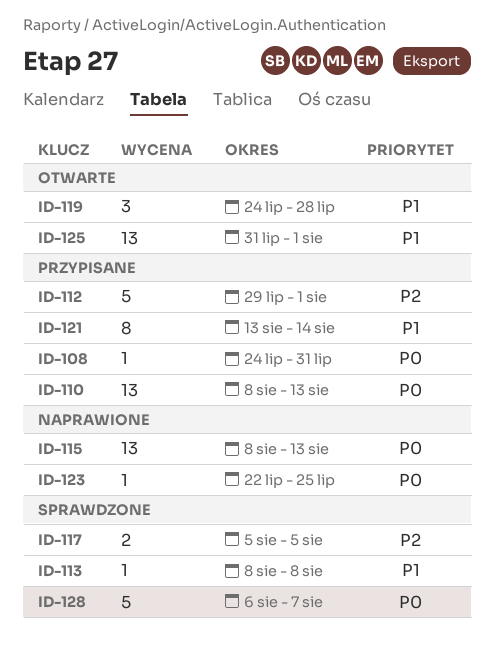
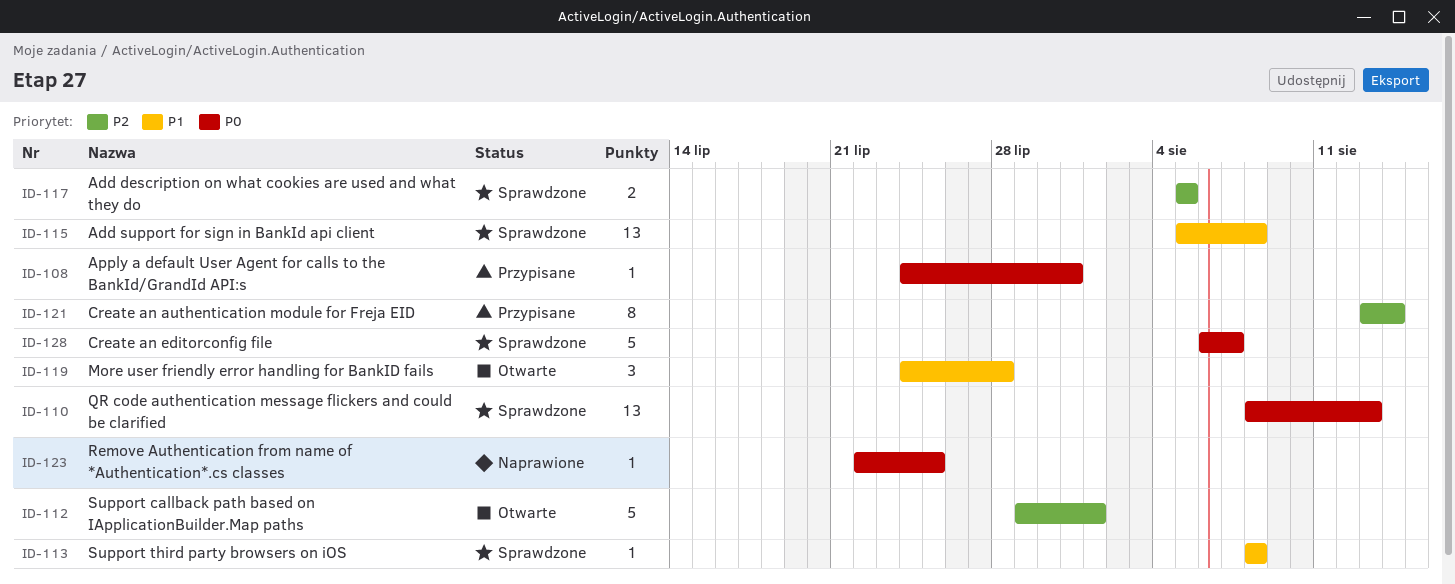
ID-110, status: Przypisane -> Sprawdzone
ID-112, status: Przypisane -> Otwarte
ID-115, status: Naprawione -> Sprawdzone
ID-115, priority: P0 -> P1
ID-115, start: Aug 8 -> Aug 5
ID-115, due: Aug 13 -> Aug 8
ID-121, priority: P1 -> P2
ID-125: present -> none

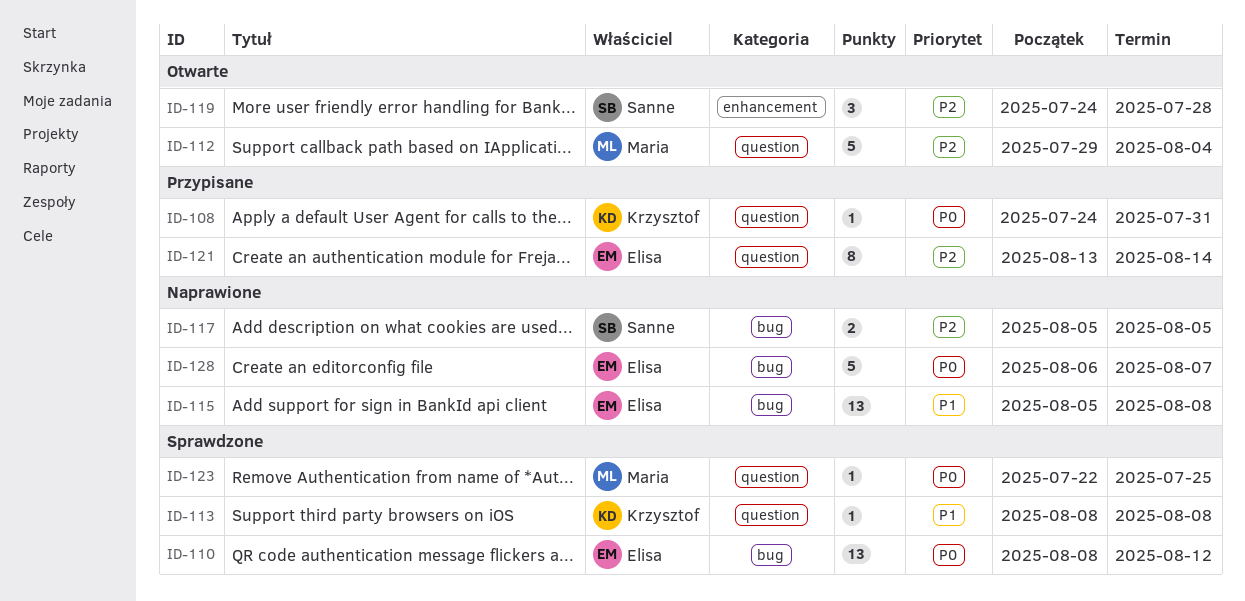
ID-110, due: Aug 13 -> Aug 12
ID-112, due: Aug 1 -> Aug 4
ID-115, status: Sprawdzone -> Naprawione
ID-117, status: Sprawdzone -> Naprawione
ID-119, priority: P1 -> P2
ID-123, status: Naprawione -> Sprawdzone
ID-128, status: Sprawdzone -> Naprawione

